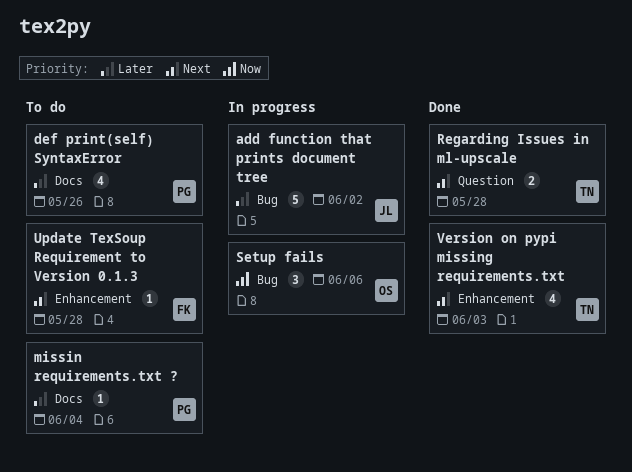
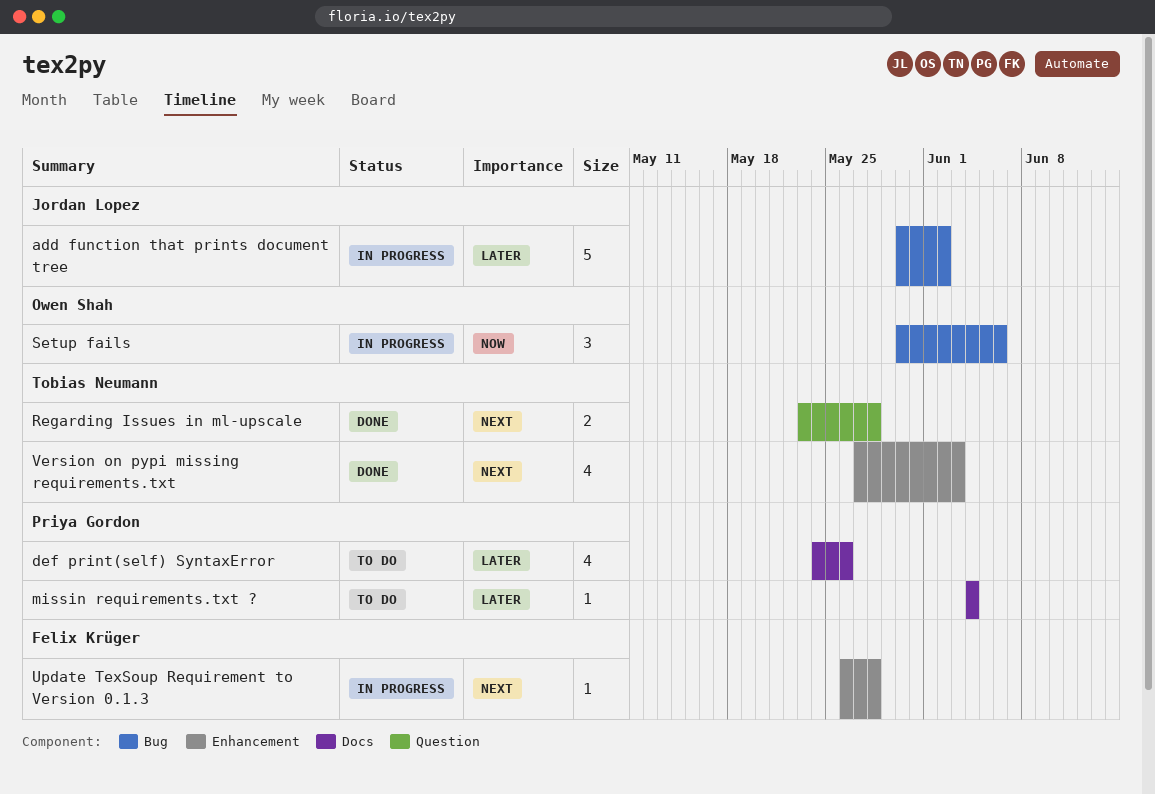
Update TexSoup Requirement to Version 0.1.3, status: To do -> In progress

